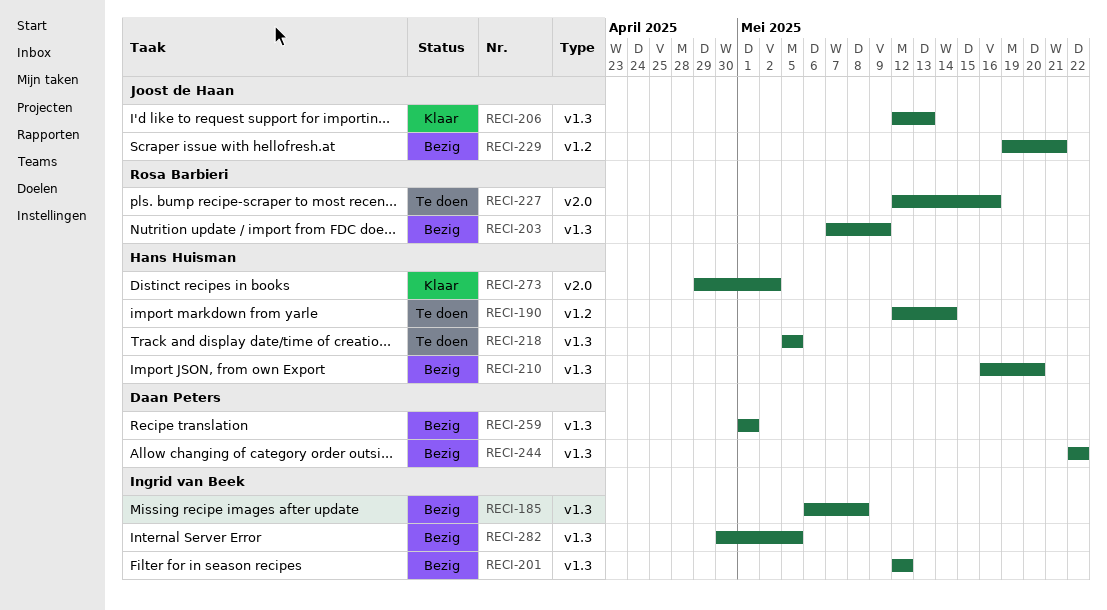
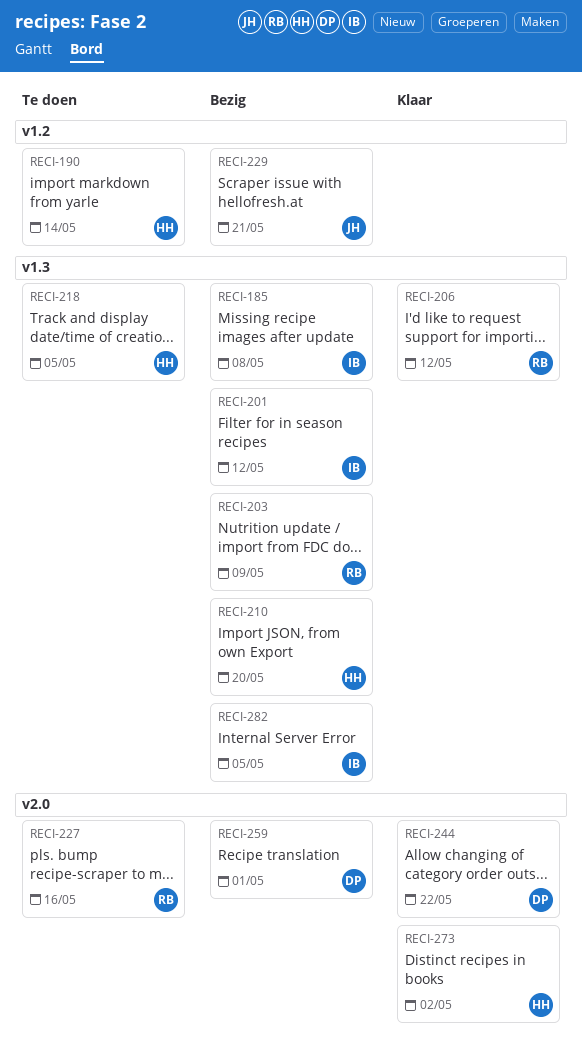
RECI-206, owner: Joost de Haan -> Rosa Barbieri
RECI-206, due: May 13 -> May 12
RECI-244, status: Bezig -> Klaar
RECI-244, label: v1.3 -> v2.0
RECI-259, label: v1.3 -> v2.0

